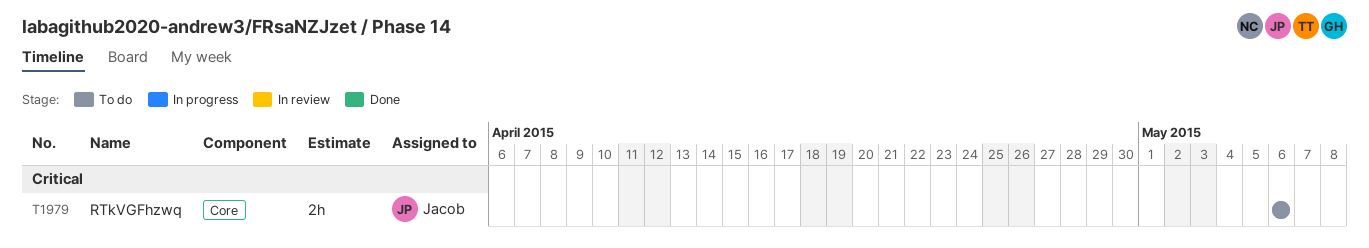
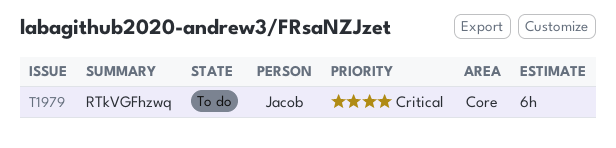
T1979, estimate: 2h -> 6h

